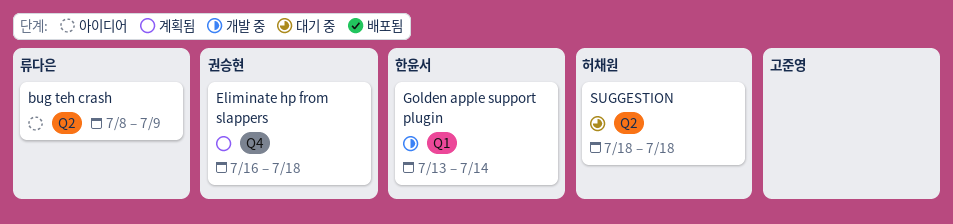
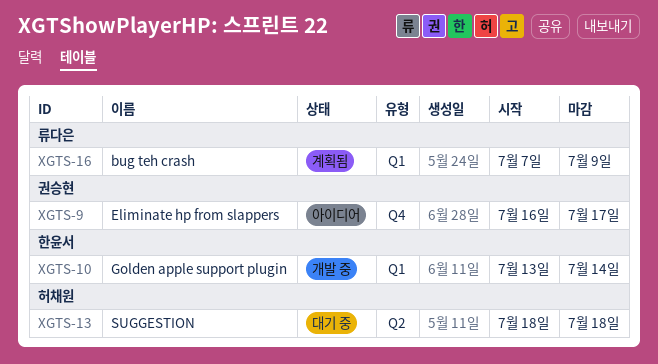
bug teh crash, status: 아이디어 -> 계획됨
bug teh crash, label: Q2 -> Q1
bug teh crash, start: Jul 8 -> Jul 7
Eliminate hp from slappers, status: 계획됨 -> 아이디어
Eliminate hp from slappers, due: Jul 18 -> Jul 17

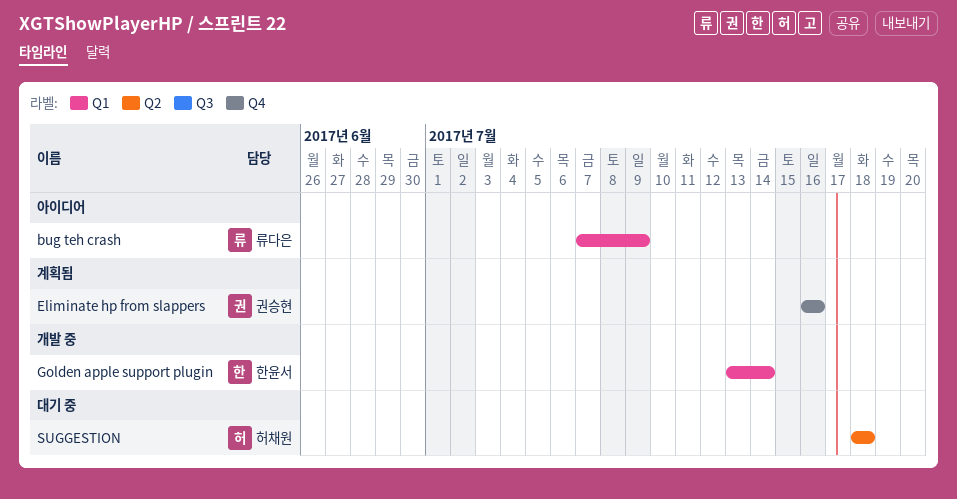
bug teh crash, status: 계획됨 -> 아이디어
Eliminate hp from slappers, status: 아이디어 -> 계획됨
Eliminate hp from slappers, due: Jul 17 -> Jul 16

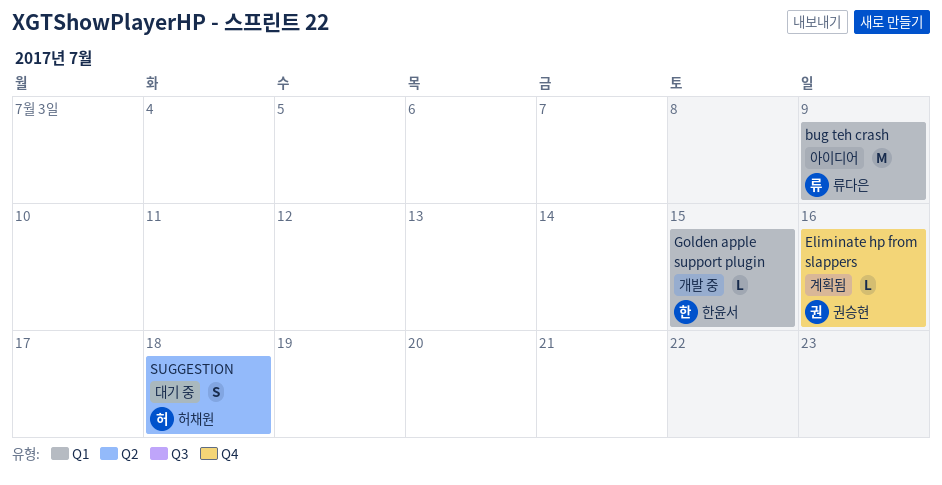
Golden apple support plugin, due: Jul 14 -> Jul 15

